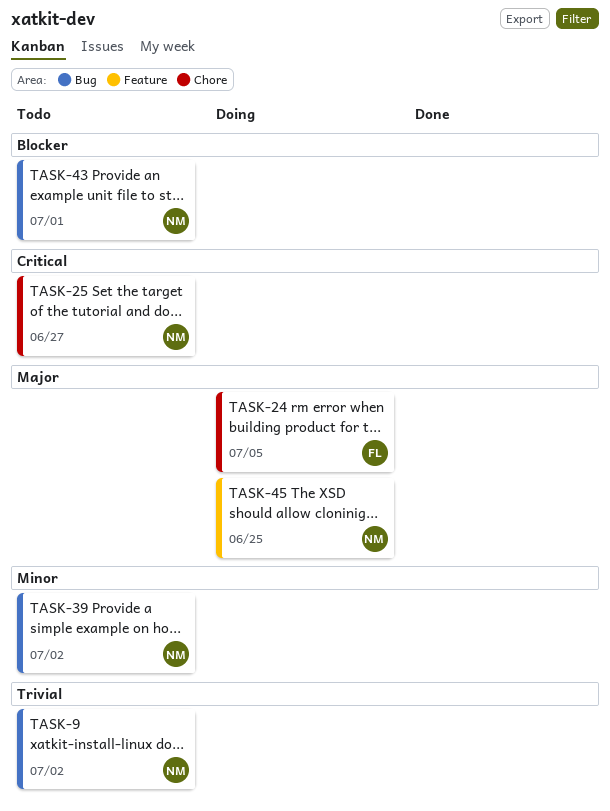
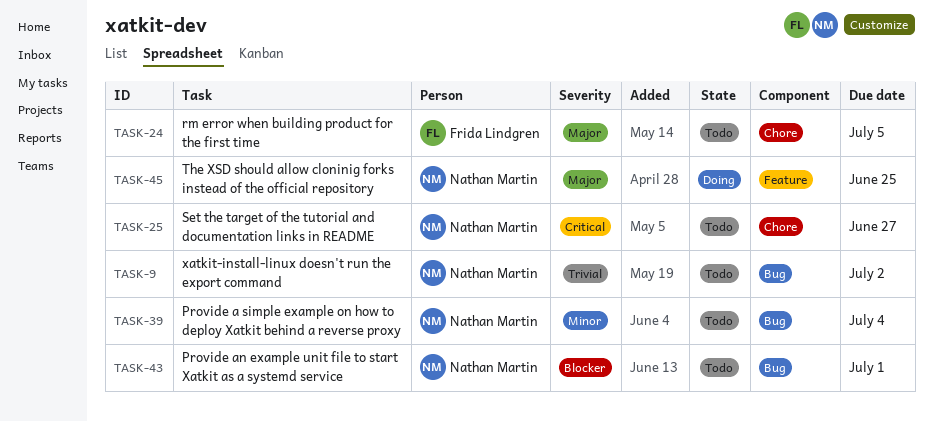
TASK-24, status: Doing -> Todo
TASK-39, due: Jul 2 -> Jul 4

